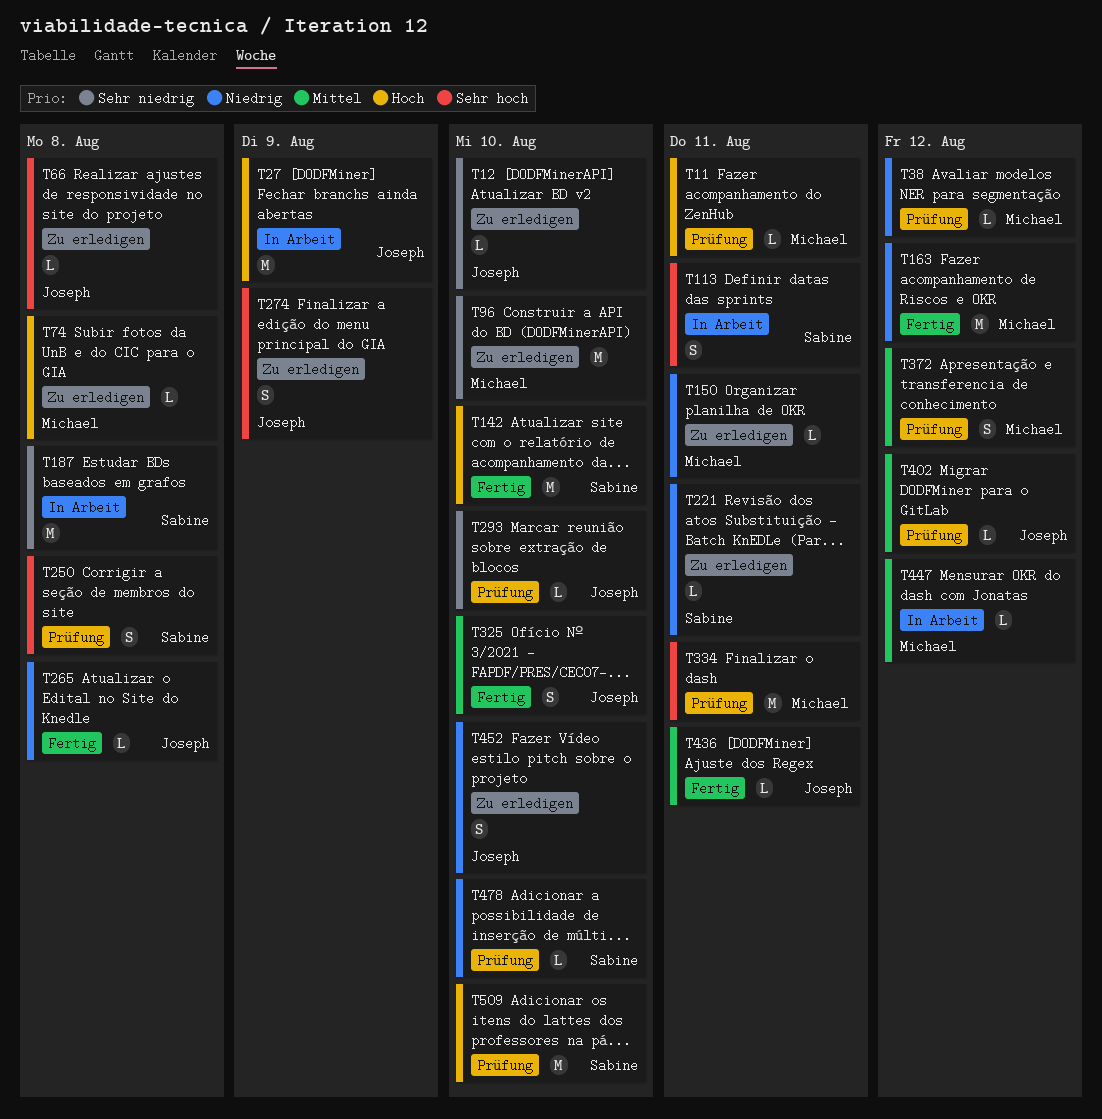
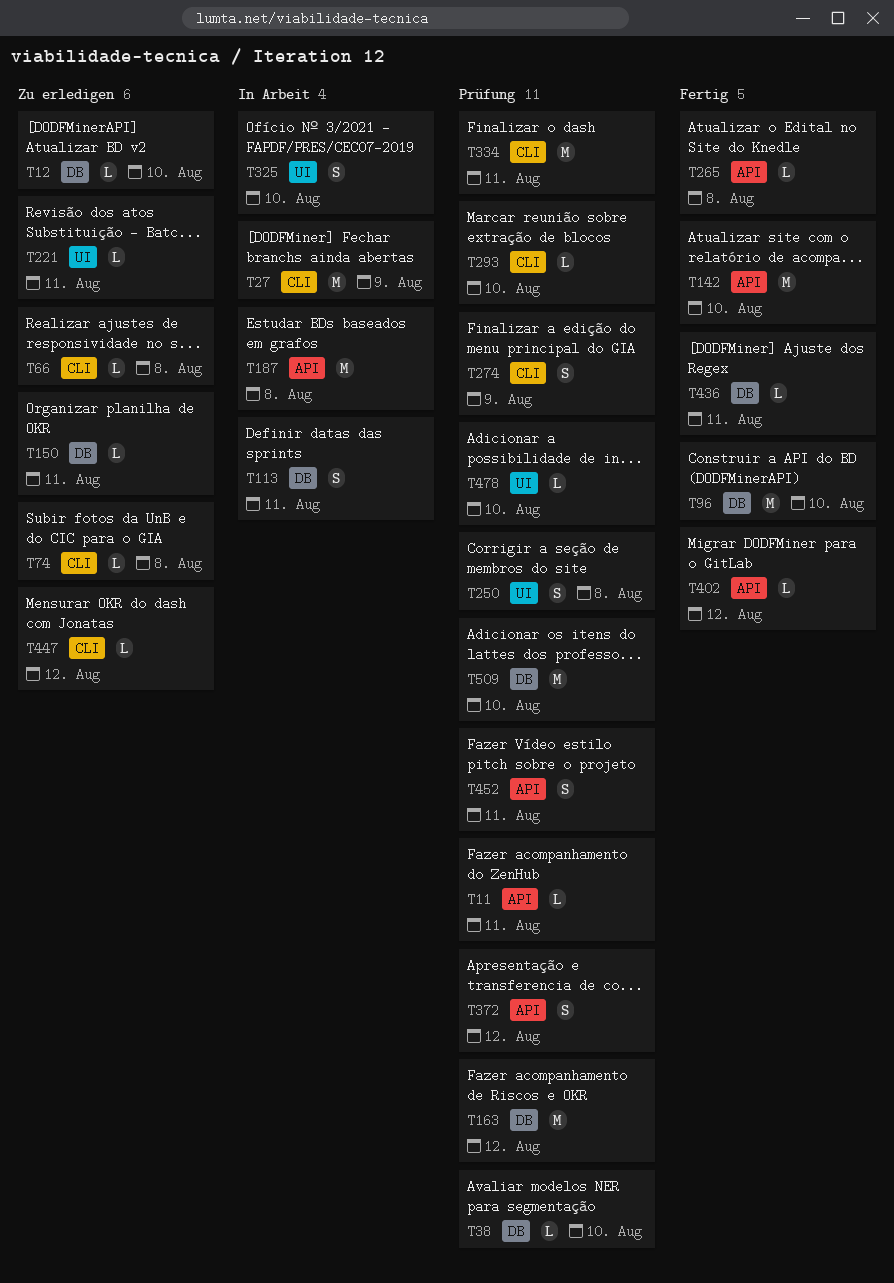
T38, due: Aug 12 -> Aug 10
T96, status: Zu erledigen -> Fertig
T163, status: Fertig -> Prüfung
T274, status: Zu erledigen -> Prüfung
T325, status: Fertig -> In Arbeit
T402, status: Prüfung -> Fertig
T447, status: In Arbeit -> Zu erledigen
T452, status: Zu erledigen -> Prüfung
T452, due: Aug 10 -> Aug 11

